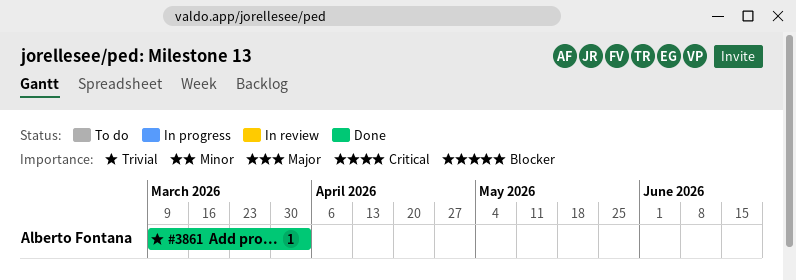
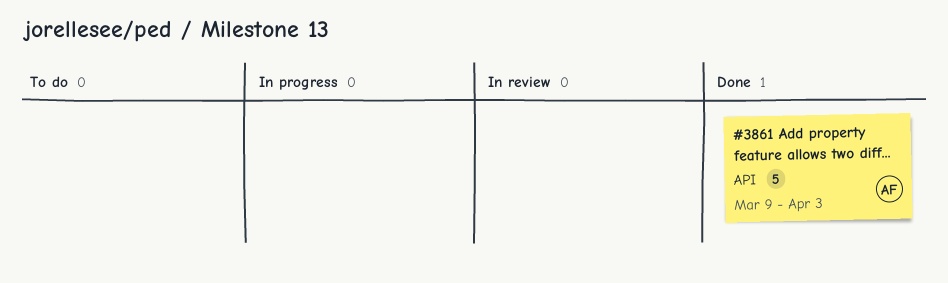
#3861, estimate: 1 -> 5

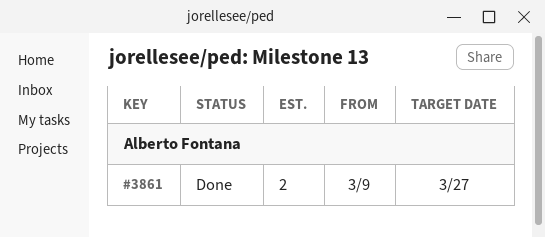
#3861, estimate: 5 -> 2
#3861, due: Apr 3 -> Mar 27

